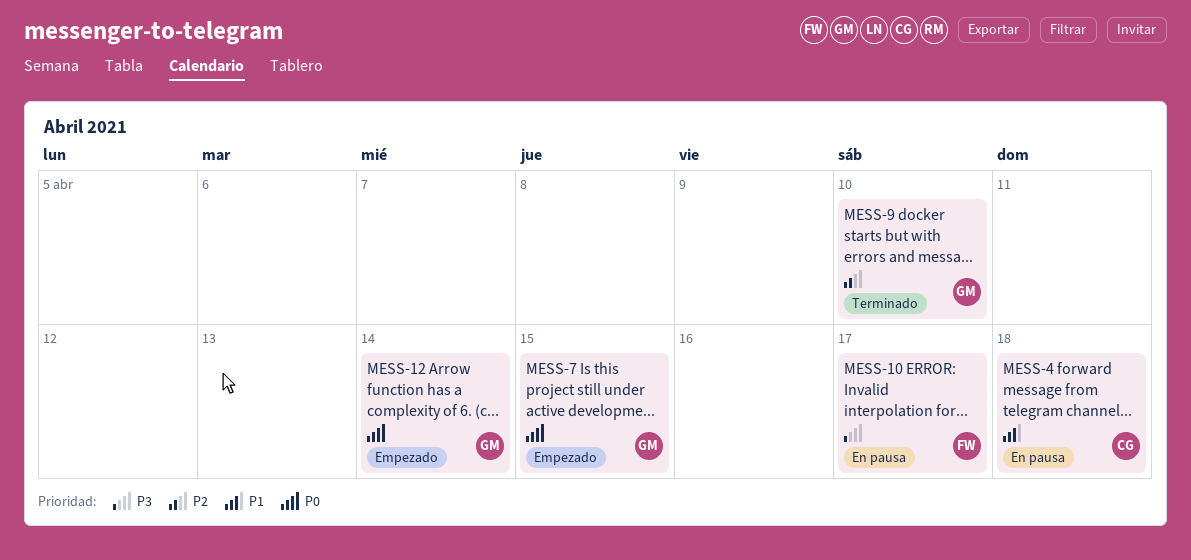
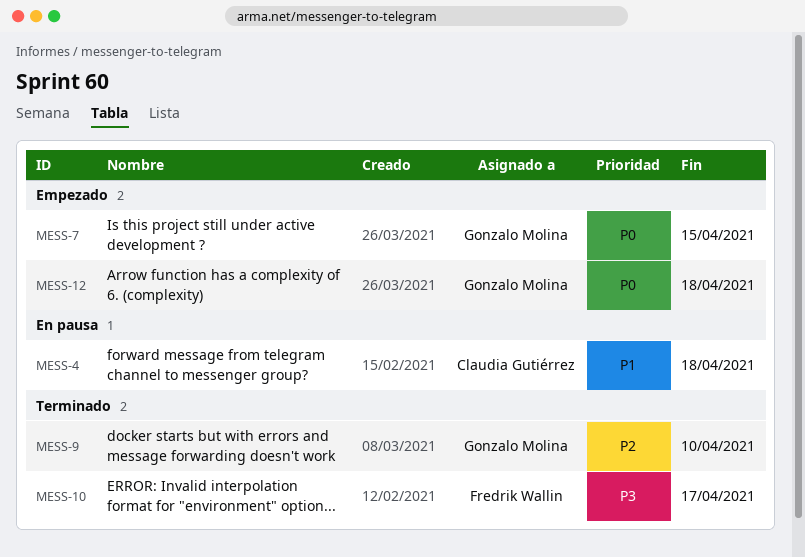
MESS-10, status: En pausa -> Terminado
MESS-12, due: Apr 14 -> Apr 18

